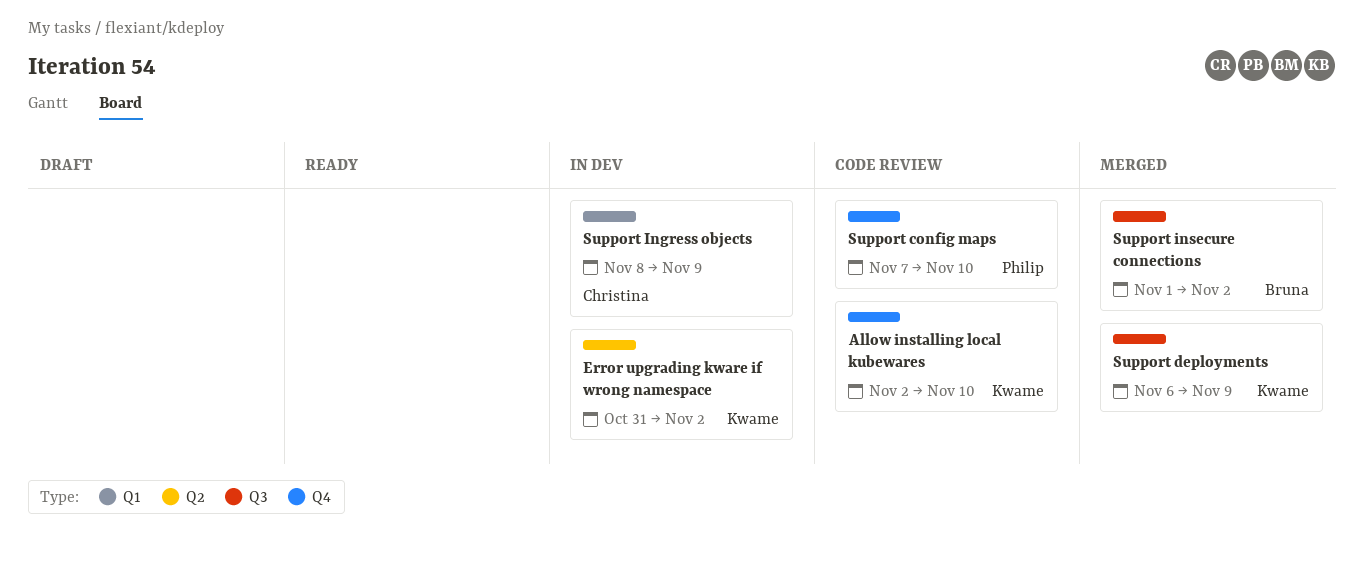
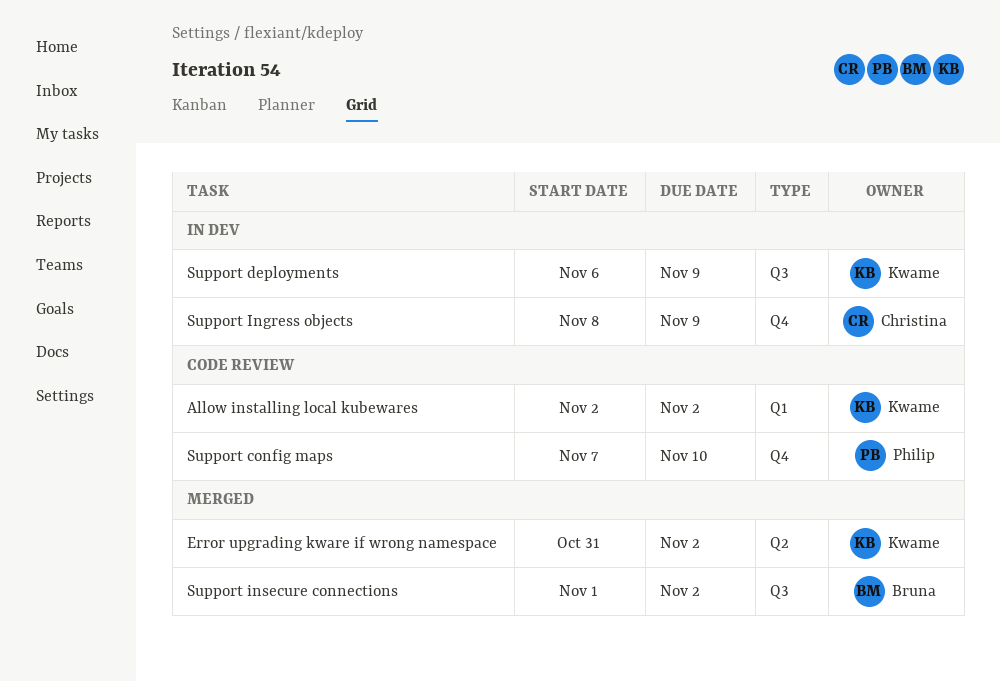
Allow installing local kubewares, label: Q4 -> Q1
Allow installing local kubewares, due: Nov 10 -> Nov 2
Error upgrading kware if wrong namespace, status: In dev -> Merged
Support deployments, status: Merged -> In dev
Support Ingress objects, label: Q1 -> Q4

